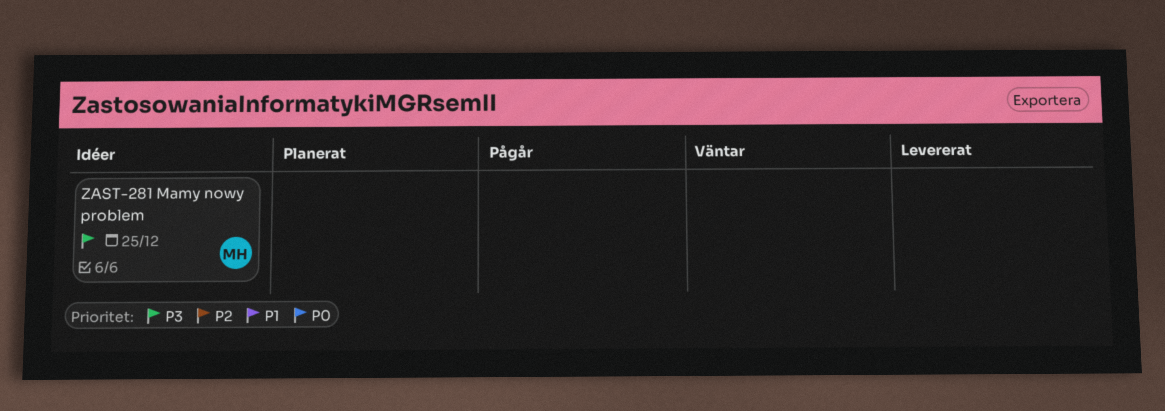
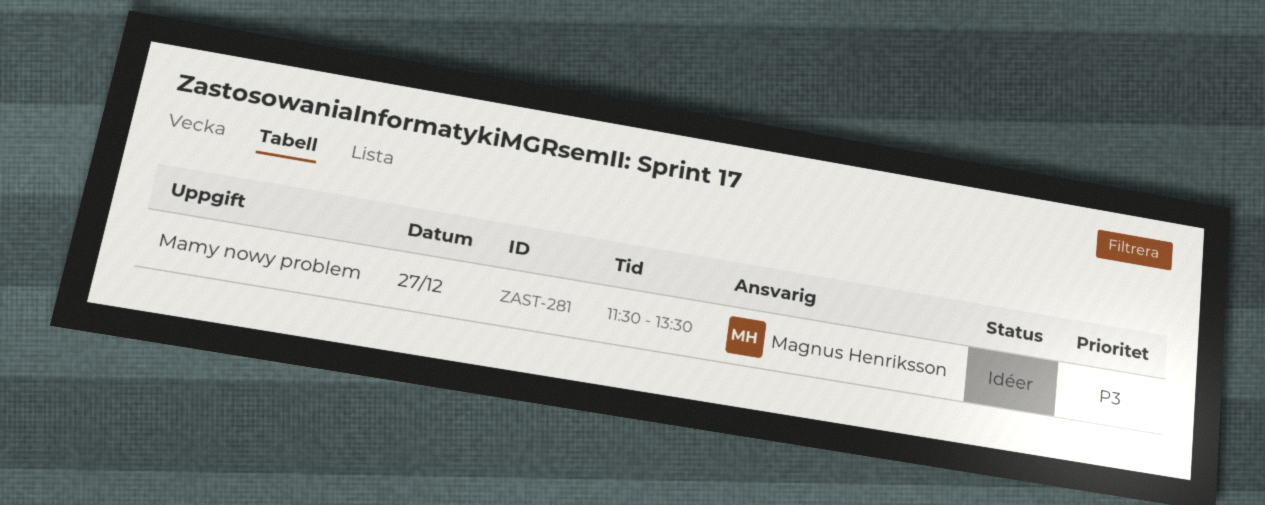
ZAST-281, day: Dec 25 -> Dec 27

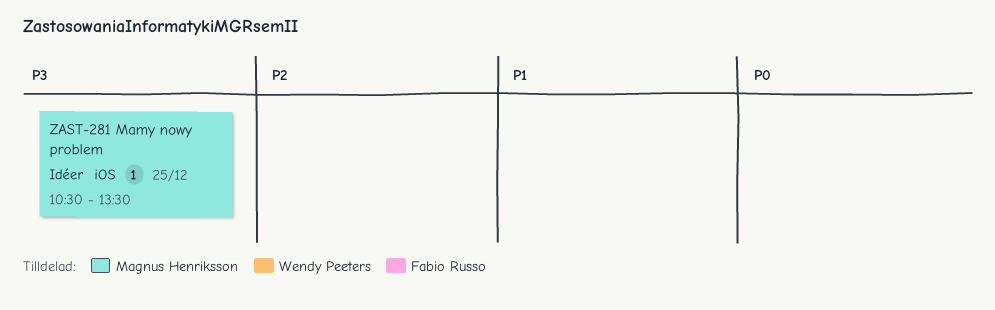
ZAST-281, day: Dec 27 -> Dec 25
ZAST-281, begins: 11:30 -> 10:30

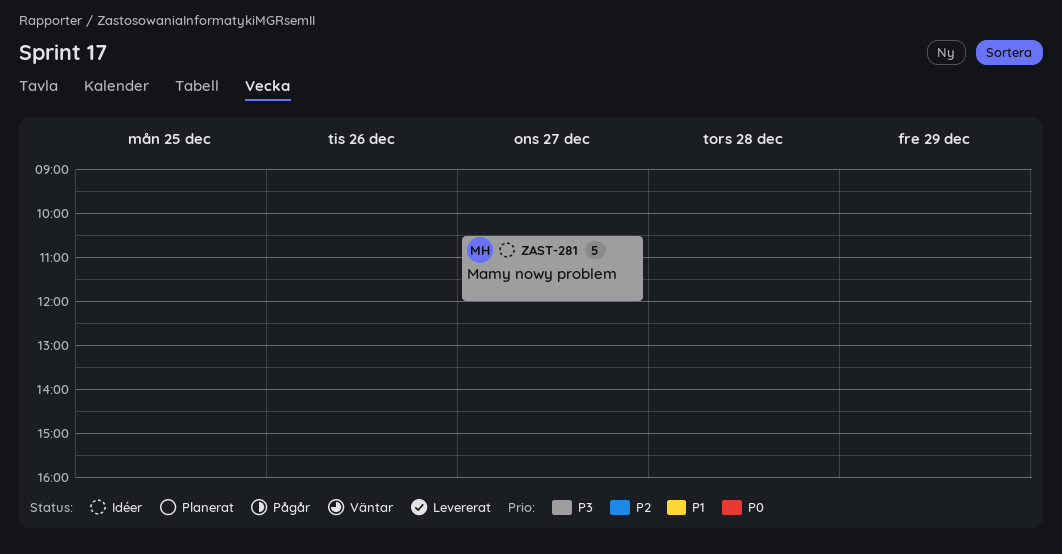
ZAST-281, estimate: 1 -> 5
ZAST-281, day: Dec 25 -> Dec 27
ZAST-281, ends: 13:30 -> 12:00

